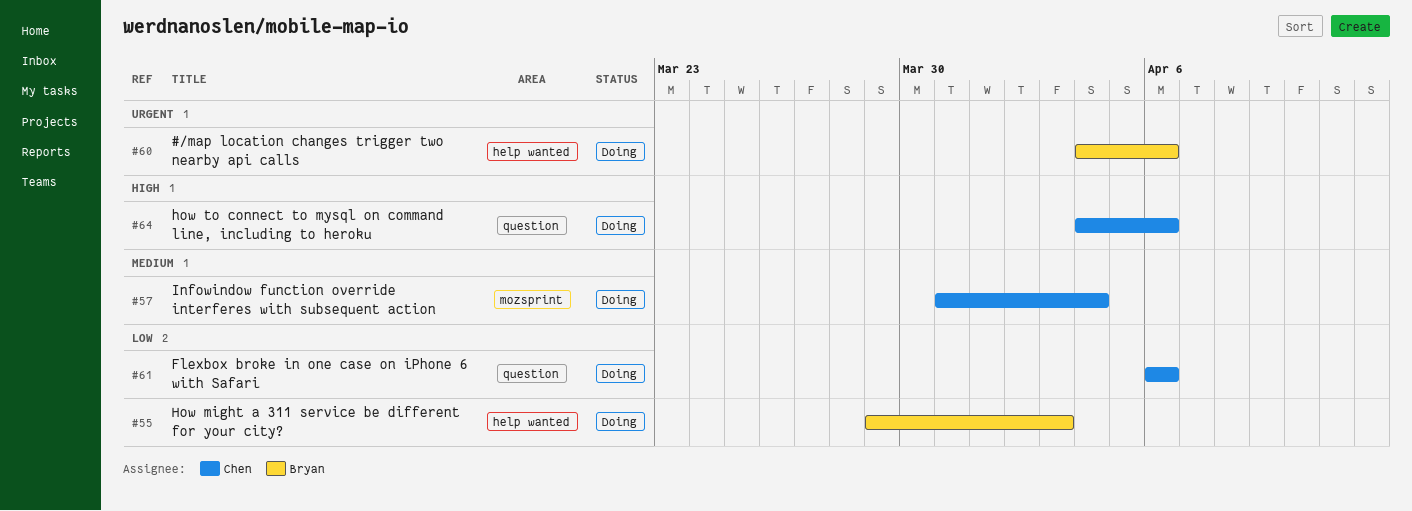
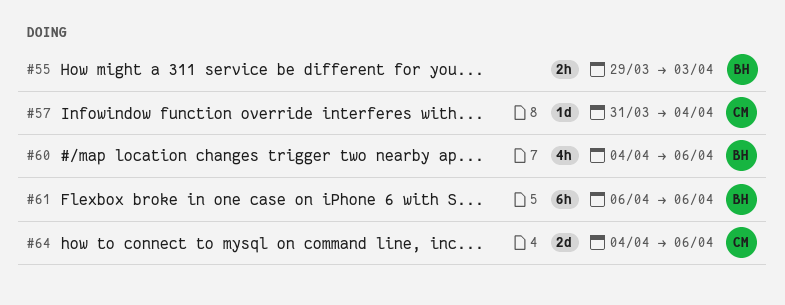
#61, owner: Chen -> Bryan

